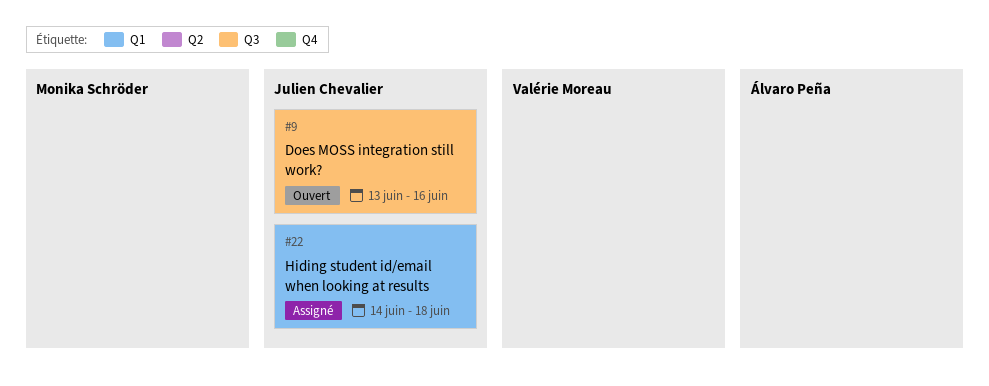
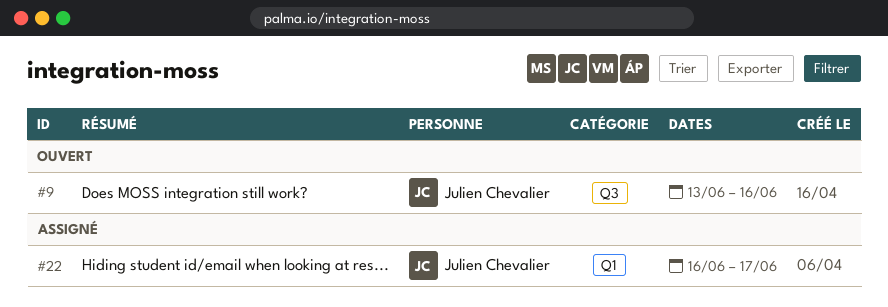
#22, start: Jun 14 -> Jun 16
#22, due: Jun 18 -> Jun 17

